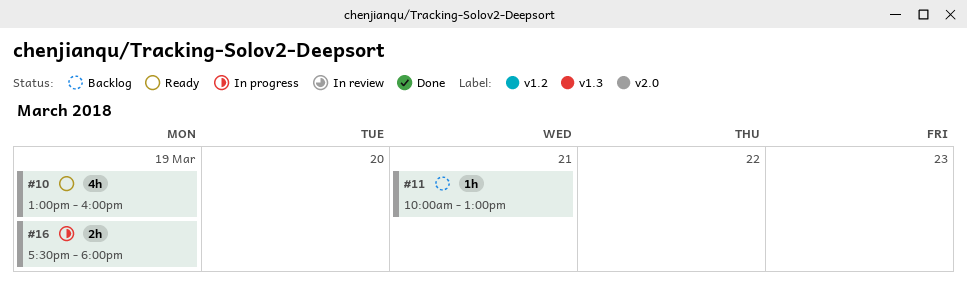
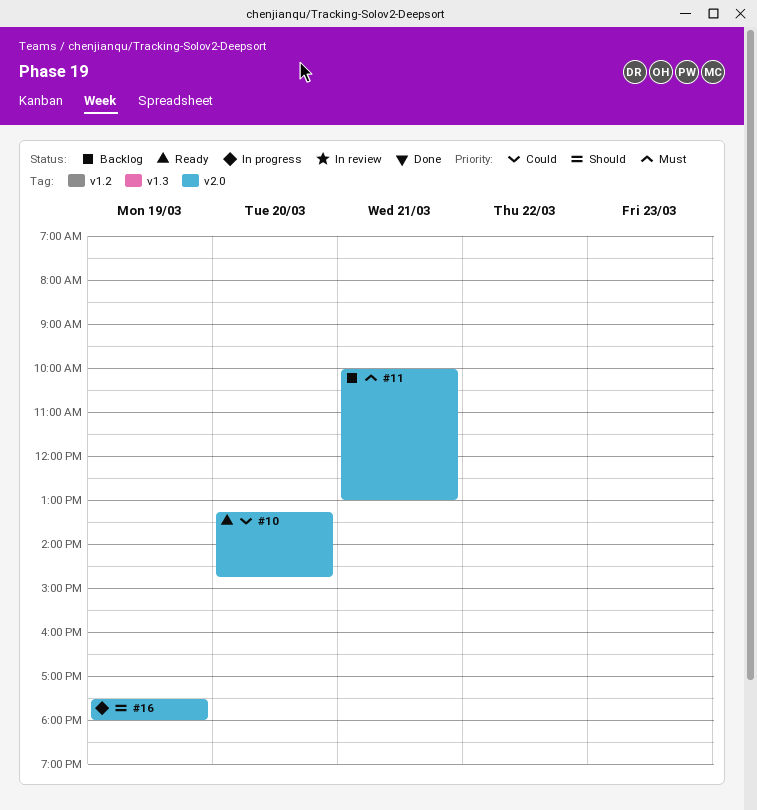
#10, day: Mar 19 -> Mar 20
#10, begins: 13:00 -> 13:15
#10, ends: 16:00 -> 14:45

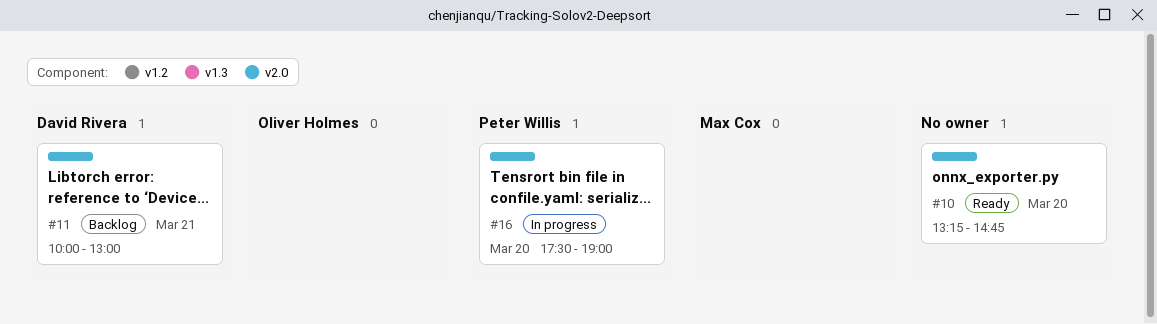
#16, day: Mar 19 -> Mar 20
#16, ends: 18:00 -> 19:00

